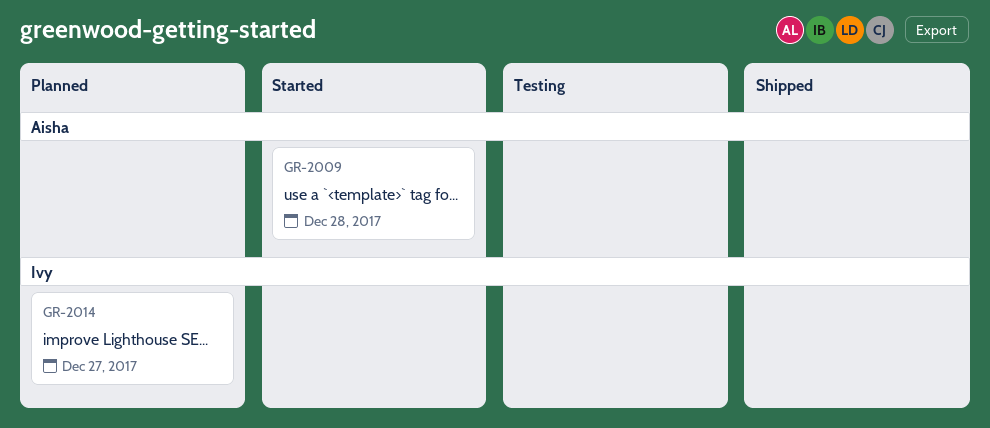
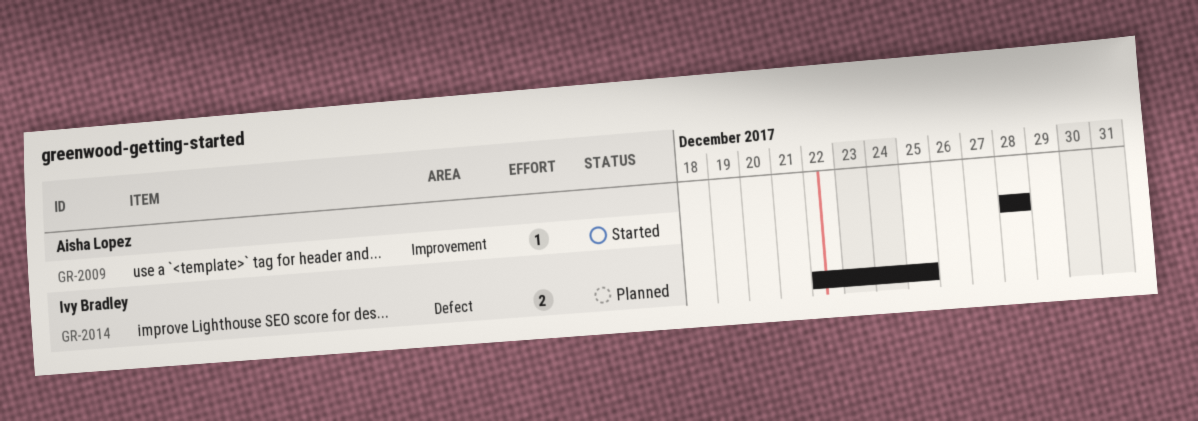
GR-2014, due: Dec 27 -> Dec 25

